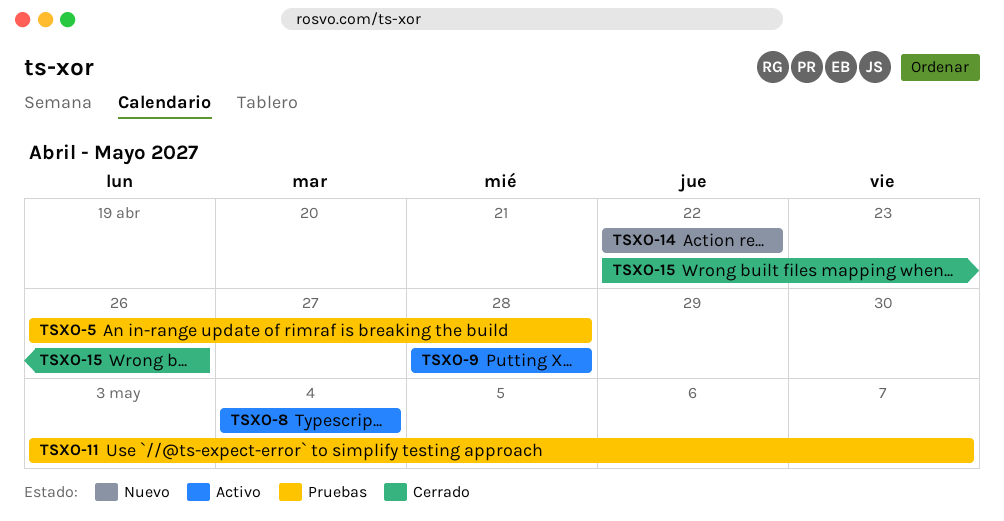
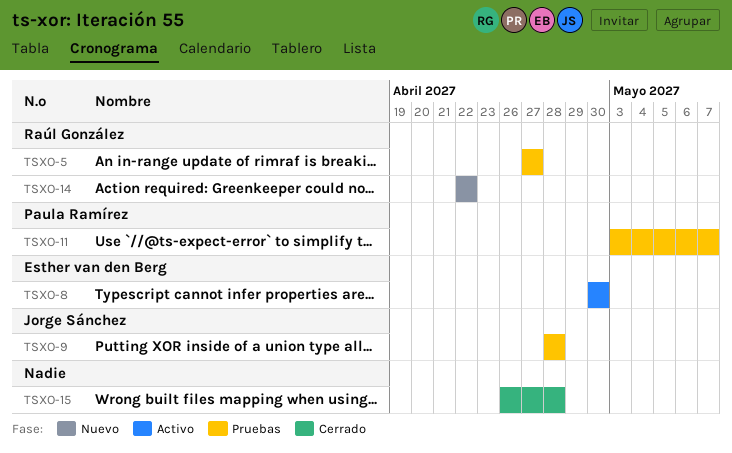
TSXO-5, start: Apr 26 -> Apr 27
TSXO-5, due: Apr 28 -> Apr 27
TSXO-8, start: May 4 -> Apr 30
TSXO-8, due: May 4 -> Apr 30
TSXO-9, status: Activo -> Pruebas
TSXO-15, start: Apr 22 -> Apr 26
TSXO-15, due: Apr 26 -> Apr 28

